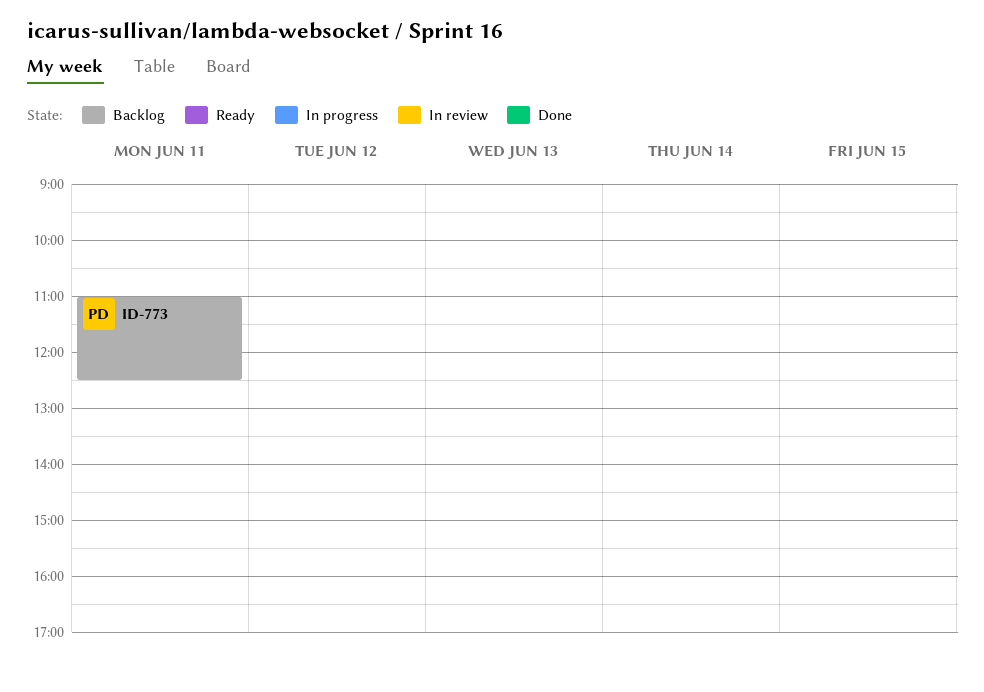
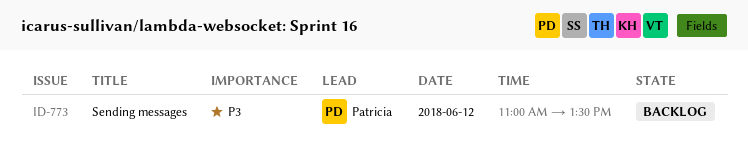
ID-773, day: Jun 11 -> Jun 12
ID-773, ends: 12:30 -> 13:30

